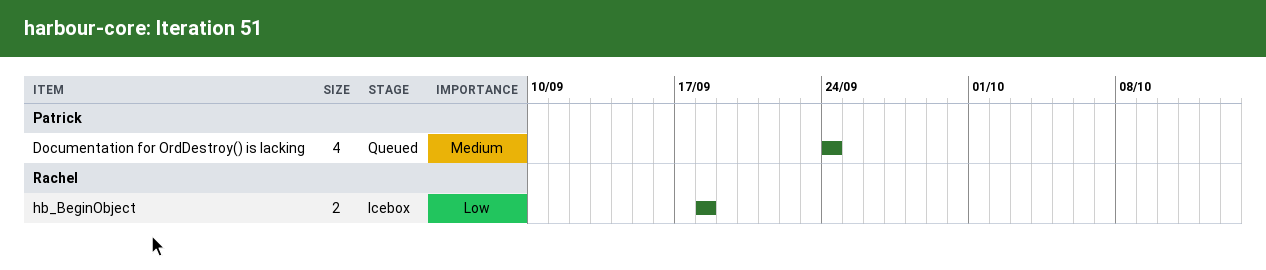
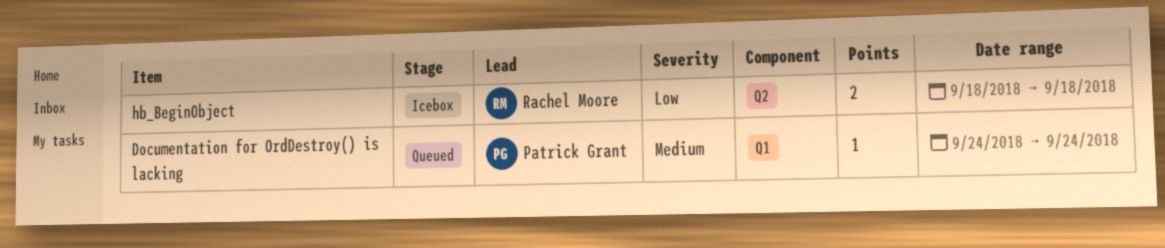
Documentation for OrdDestroy() is lacking, estimate: 4 -> 1

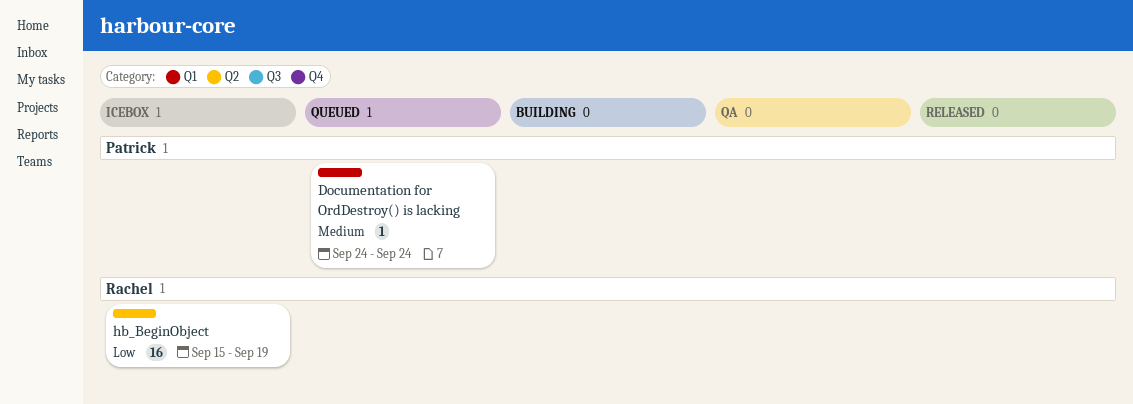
hb_BeginObject, estimate: 2 -> 16
hb_BeginObject, start: Sep 18 -> Sep 15
hb_BeginObject, due: Sep 18 -> Sep 19

